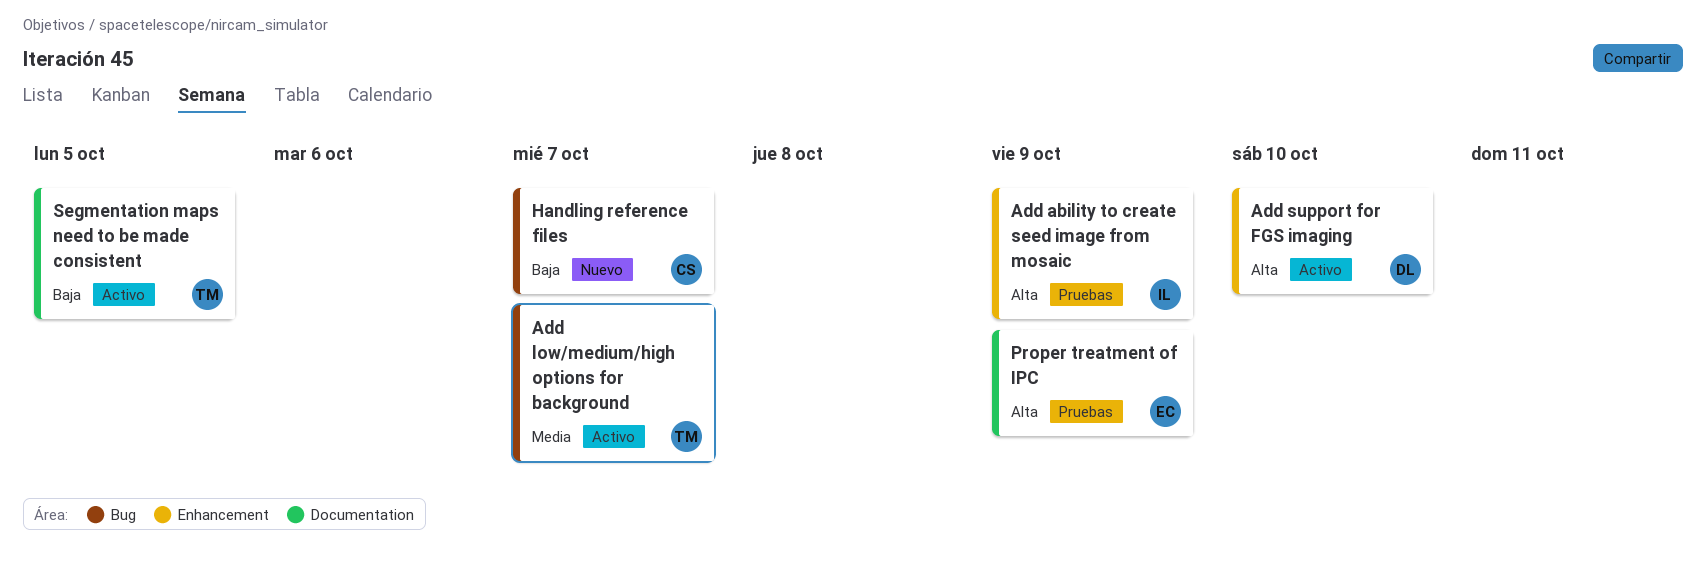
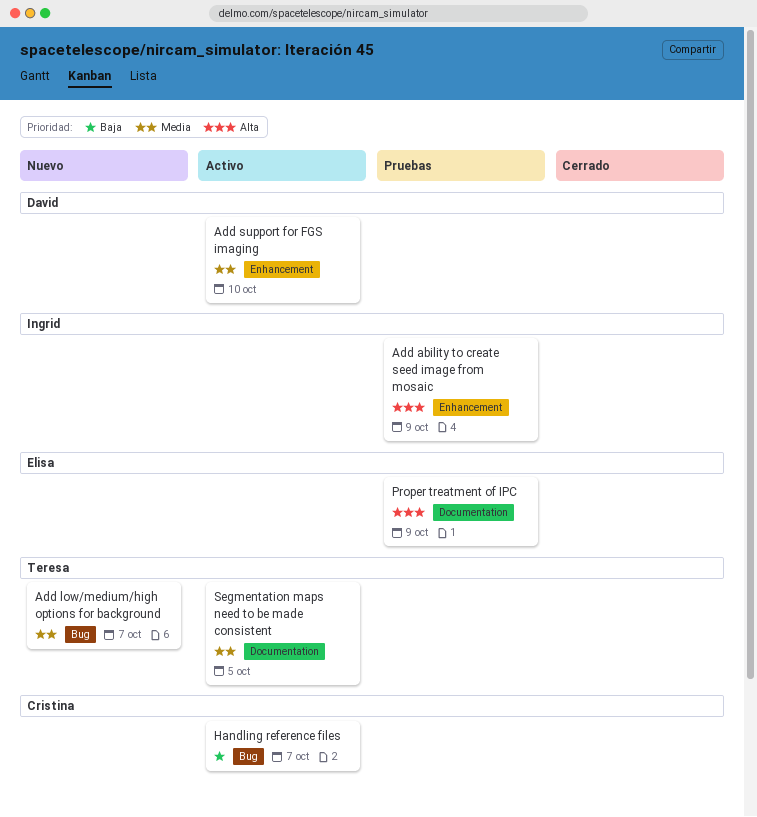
Add low/medium/high options for background, status: Activo -> Nuevo
Add support for FGS imaging, priority: Alta -> Media
Handling reference files, status: Nuevo -> Activo
Segmentation maps need to be made consistent, priority: Baja -> Media

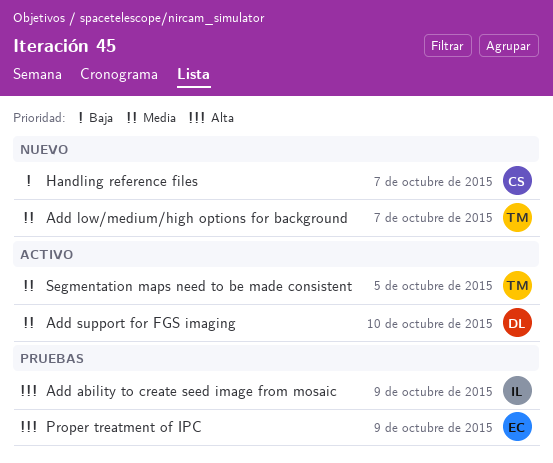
Handling reference files, status: Activo -> Nuevo

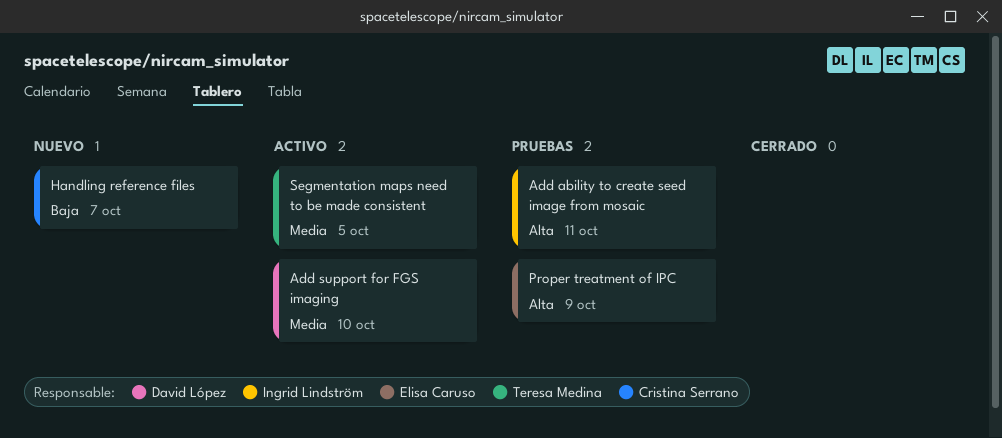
Add ability to create seed image from mosaic, due: Oct 9 -> Oct 11
Add low/medium/high options for background: present -> none

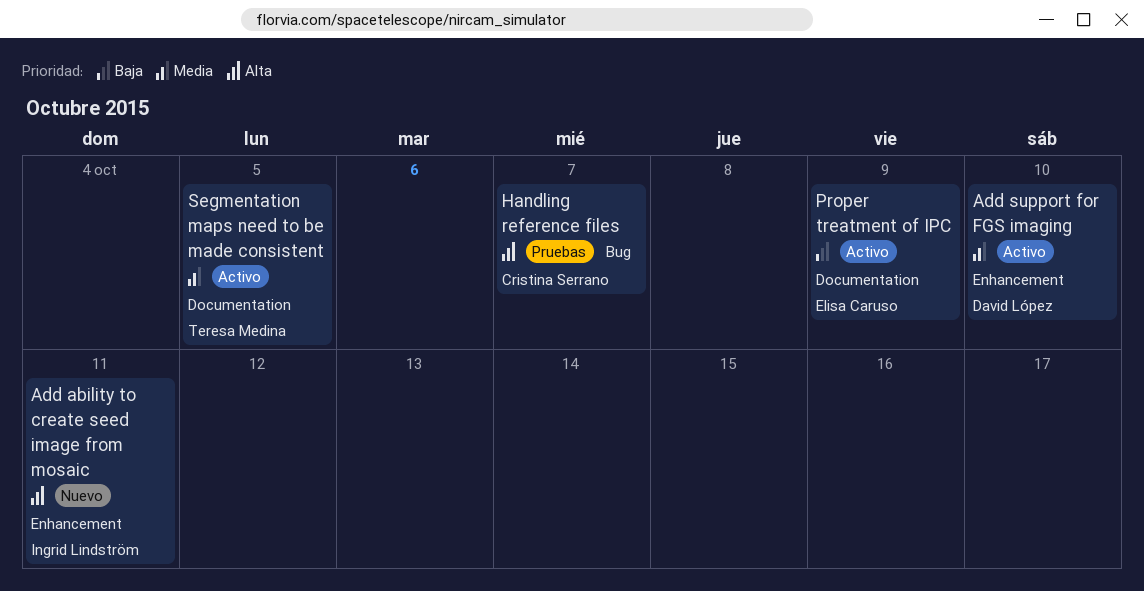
Add ability to create seed image from mosaic, status: Pruebas -> Nuevo
Handling reference files, status: Nuevo -> Pruebas
Handling reference files, priority: Baja -> Alta
Proper treatment of IPC, status: Pruebas -> Activo
Proper treatment of IPC, priority: Alta -> Baja

